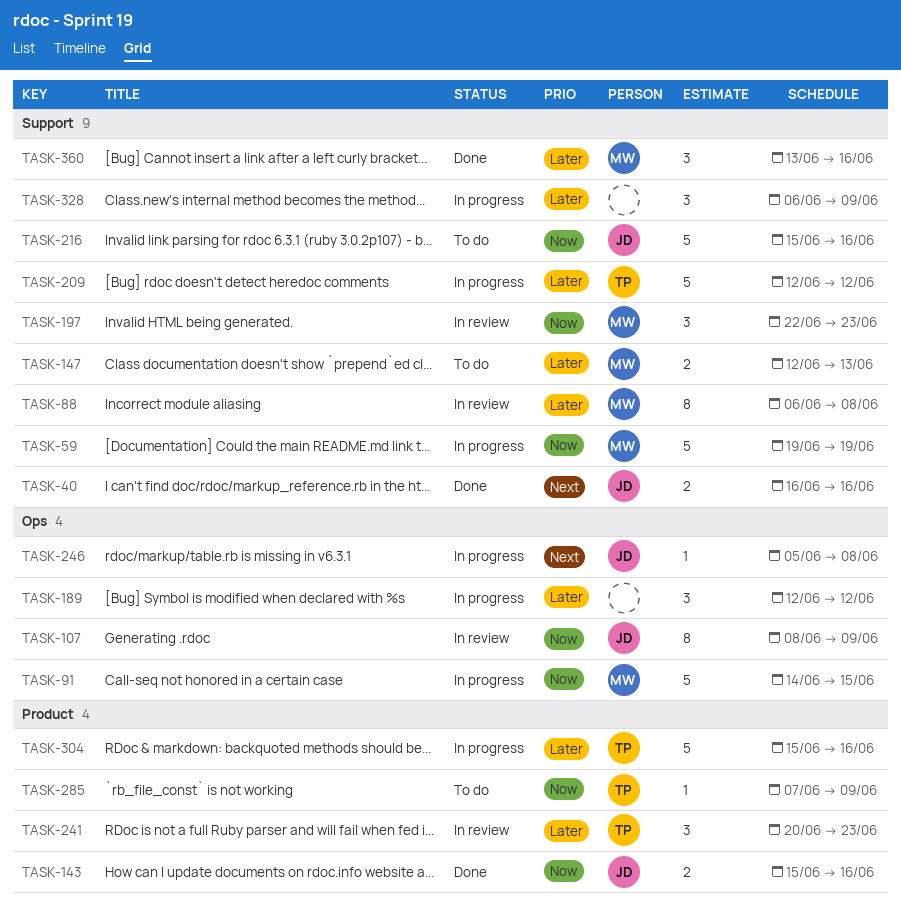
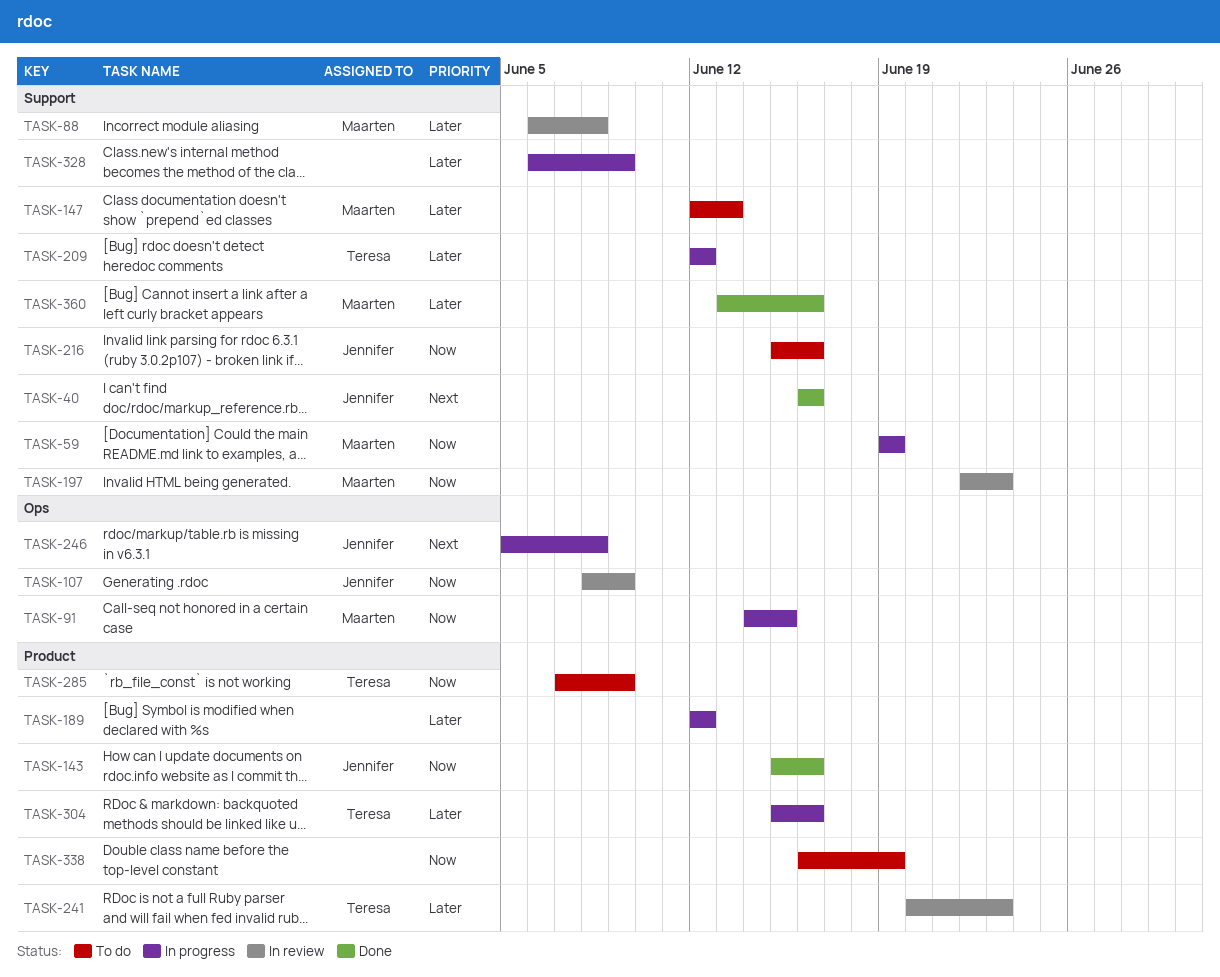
TASK-189, label: Ops -> Product
TASK-338: none -> present

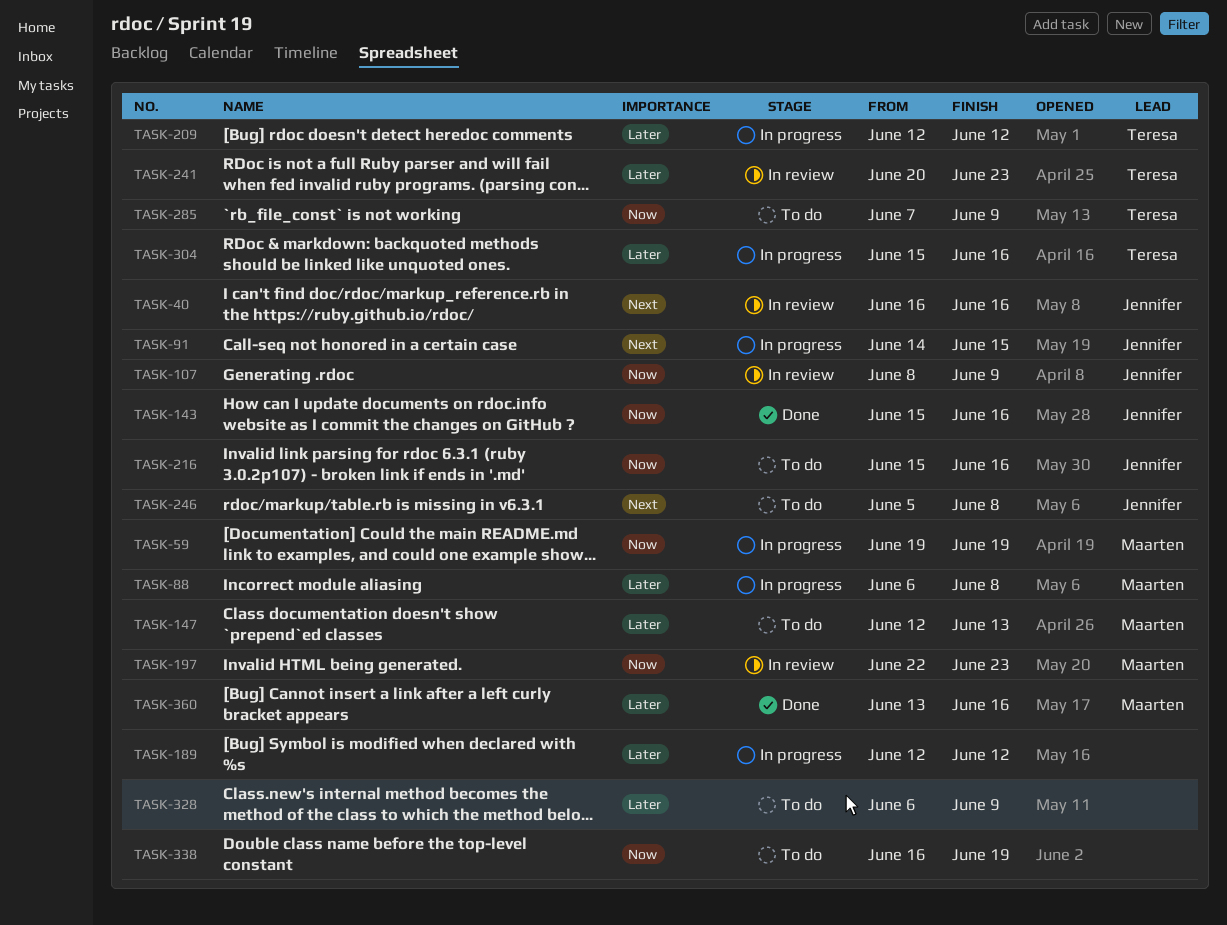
TASK-40, status: Done -> In review
TASK-88, status: In review -> In progress
TASK-91, owner: Maarten -> Jennifer
TASK-91, priority: Now -> Next
TASK-246, status: In progress -> To do
TASK-328, status: In progress -> To do

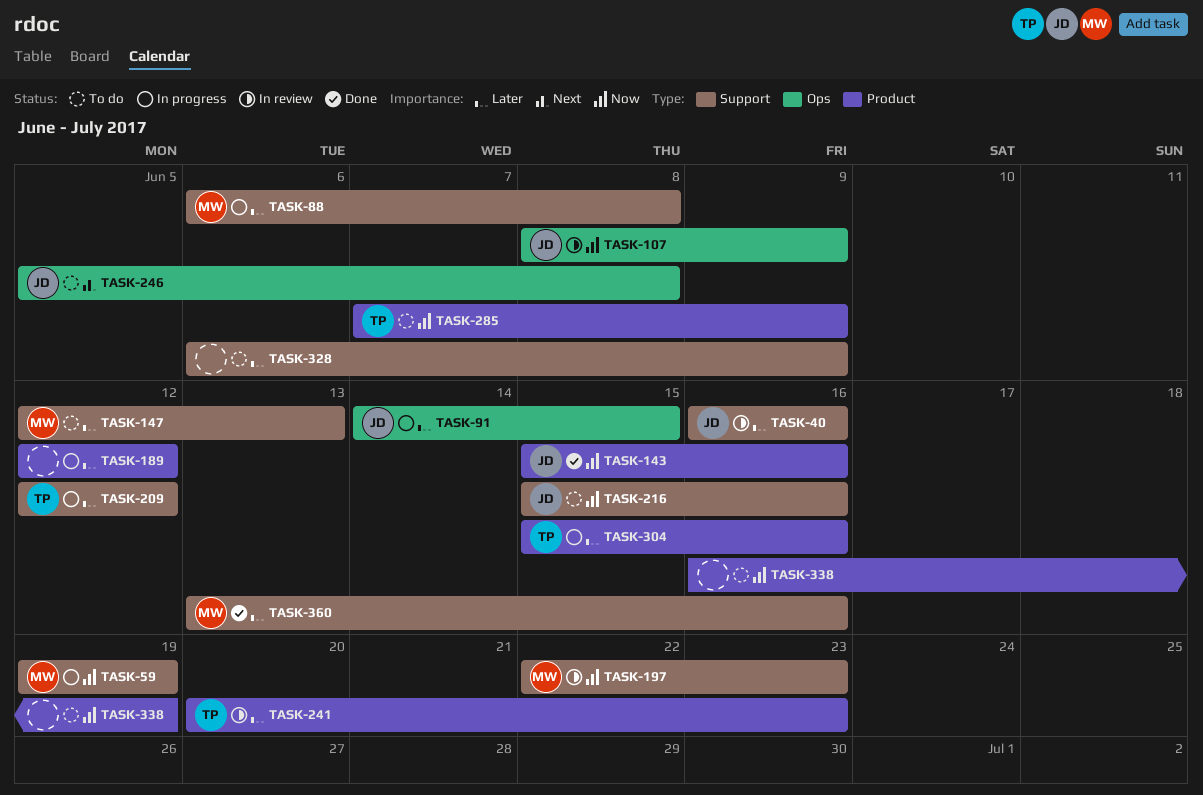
TASK-40, priority: Next -> Later
TASK-91, priority: Next -> Later

